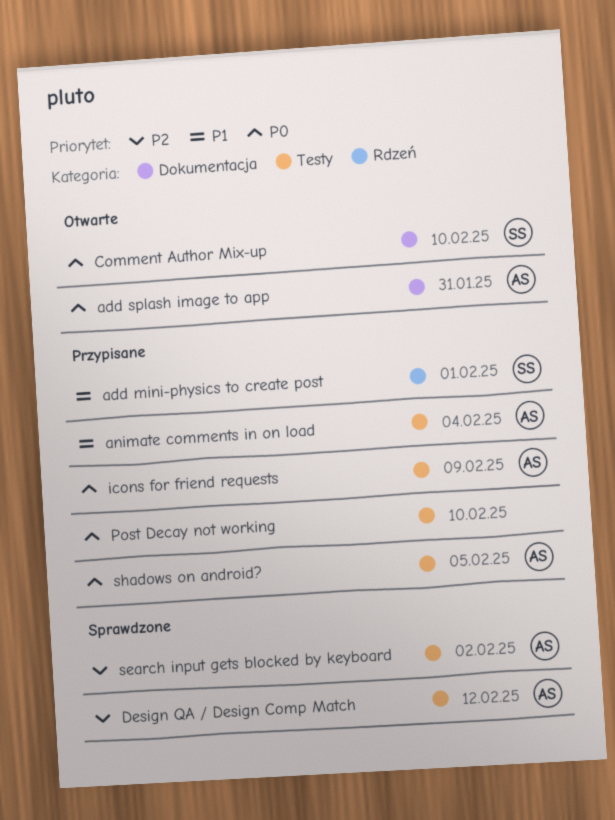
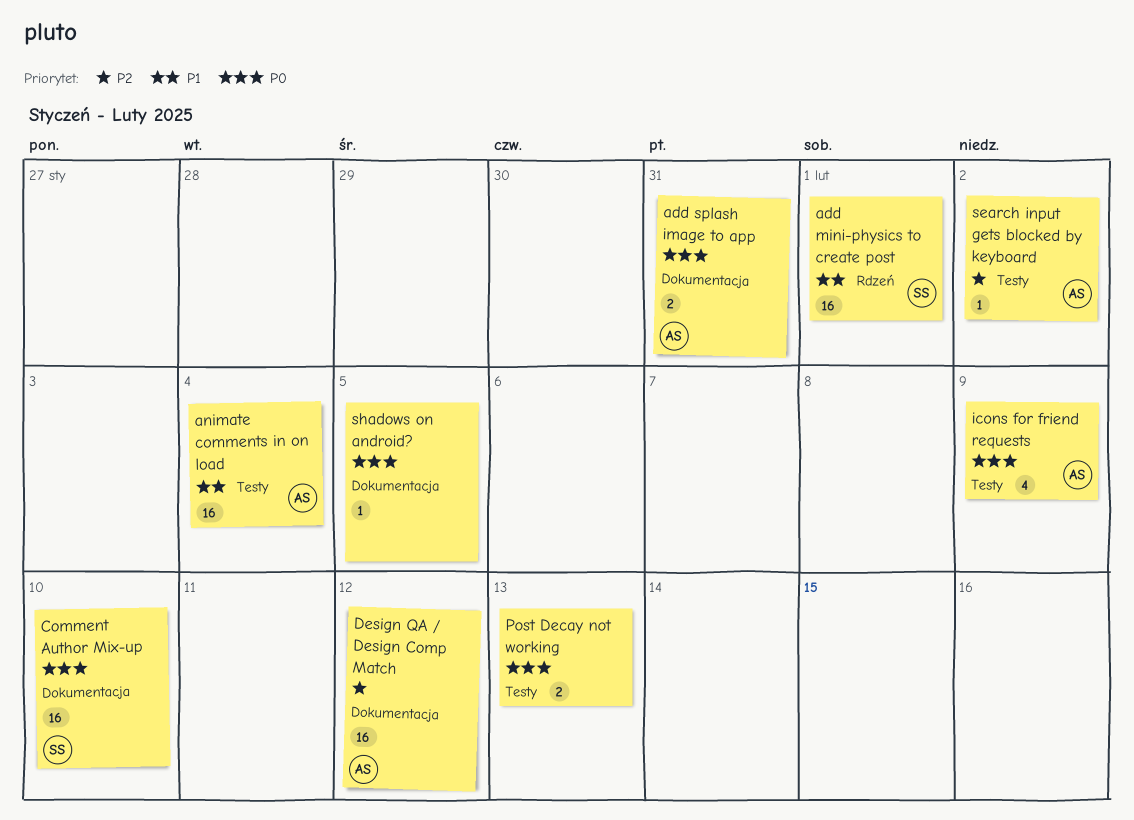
Design QA / Design Comp Match, label: Testy -> Dokumentacja
Post Decay not working, due: Feb 10 -> Feb 13
shadows on android?, owner: AS -> none
shadows on android?, label: Testy -> Dokumentacja

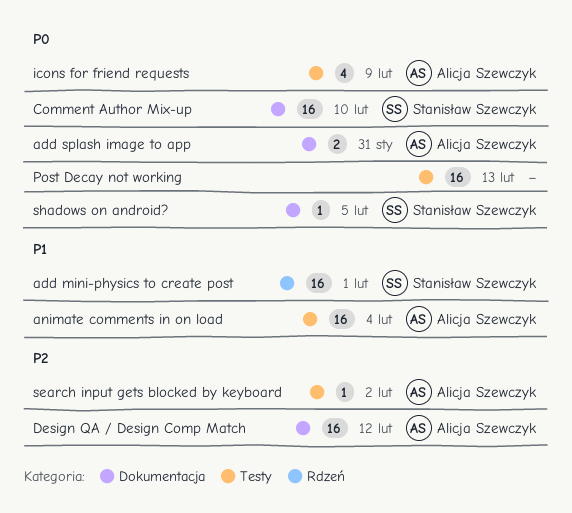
Post Decay not working, estimate: 2 -> 16
shadows on android?, owner: none -> Stanisław Szewczyk

